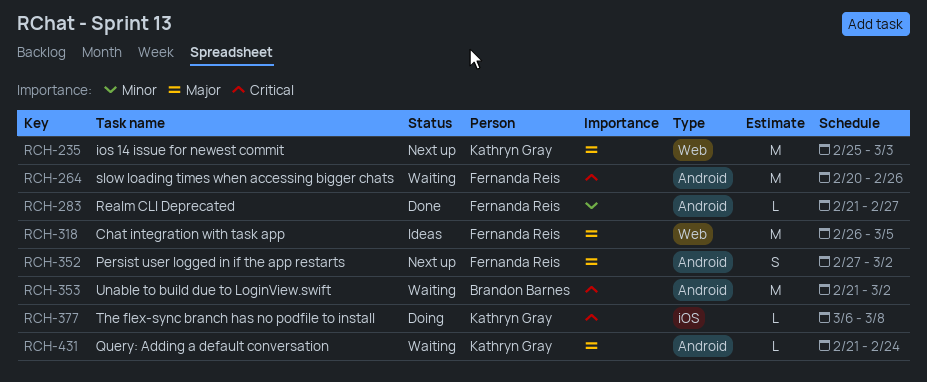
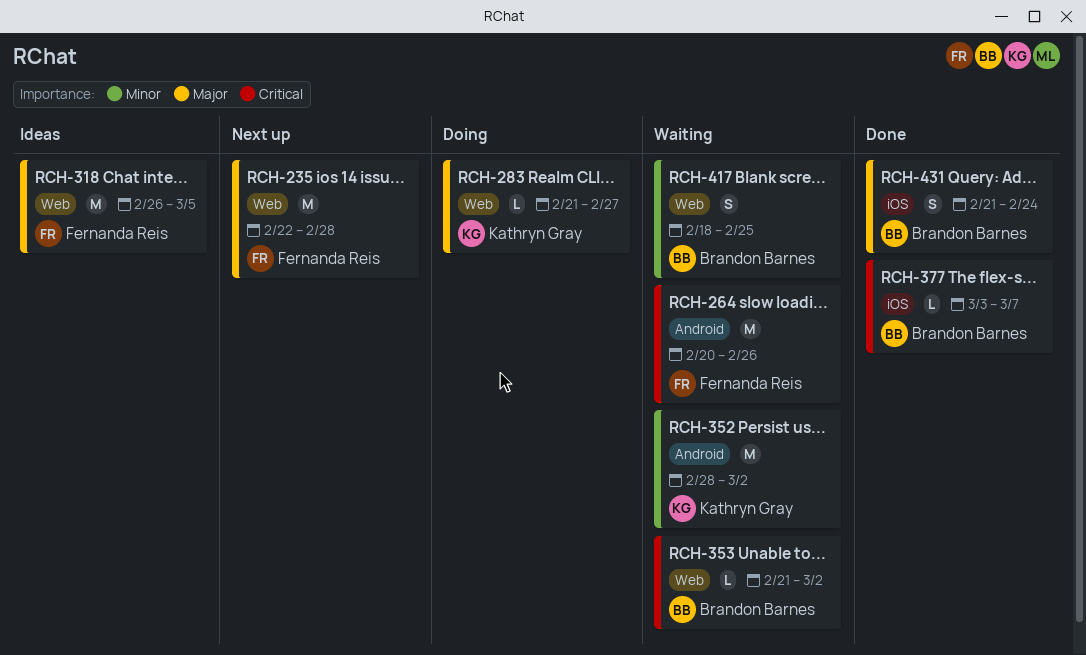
RCH-235, owner: Kathryn Gray -> Fernanda Reis
RCH-235, start: Feb 25 -> Feb 22
RCH-235, due: Mar 3 -> Feb 28
RCH-283, status: Done -> Doing
RCH-283, owner: Fernanda Reis -> Kathryn Gray
RCH-283, priority: Minor -> Major
RCH-283, label: Android -> Web
RCH-352, status: Next up -> Waiting
RCH-352, owner: Fernanda Reis -> Kathryn Gray
RCH-352, priority: Major -> Minor
RCH-352, estimate: S -> M
RCH-352, start: Feb 27 -> Feb 28
RCH-353, label: Android -> Web
RCH-353, estimate: M -> L
RCH-377, status: Doing -> Done
RCH-377, owner: Kathryn Gray -> Brandon Barnes
RCH-377, start: Mar 6 -> Mar 3
RCH-377, due: Mar 8 -> Mar 7
RCH-417: none -> present
RCH-431, status: Waiting -> Done
RCH-431, owner: Kathryn Gray -> Brandon Barnes
RCH-431, label: Android -> iOS
RCH-431, estimate: L -> S

